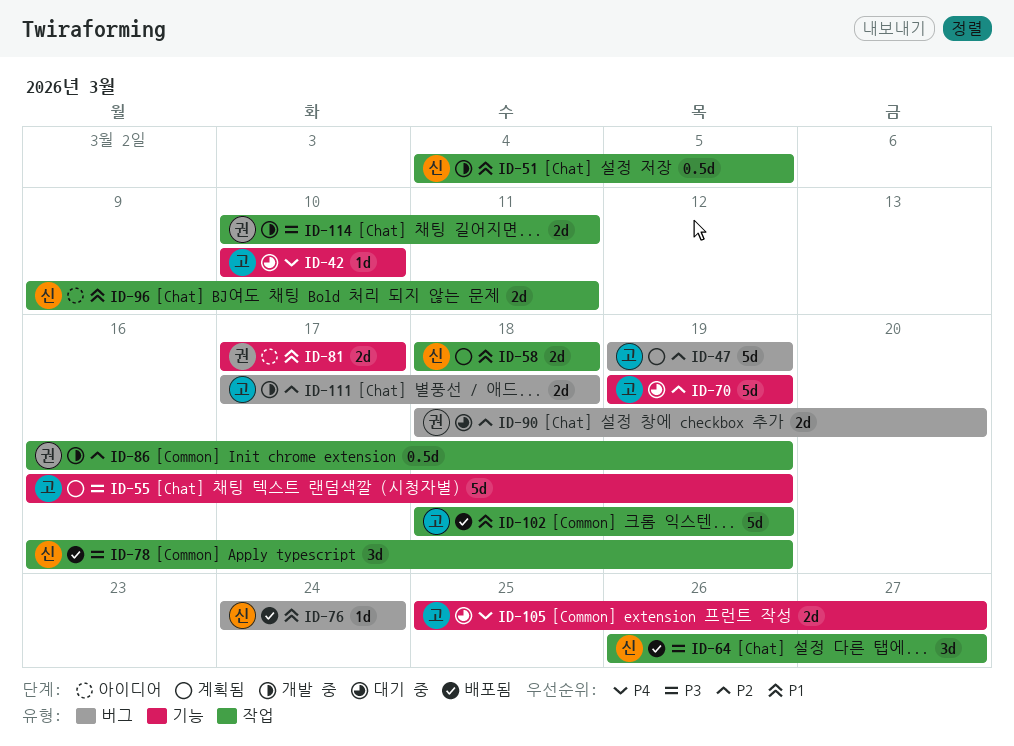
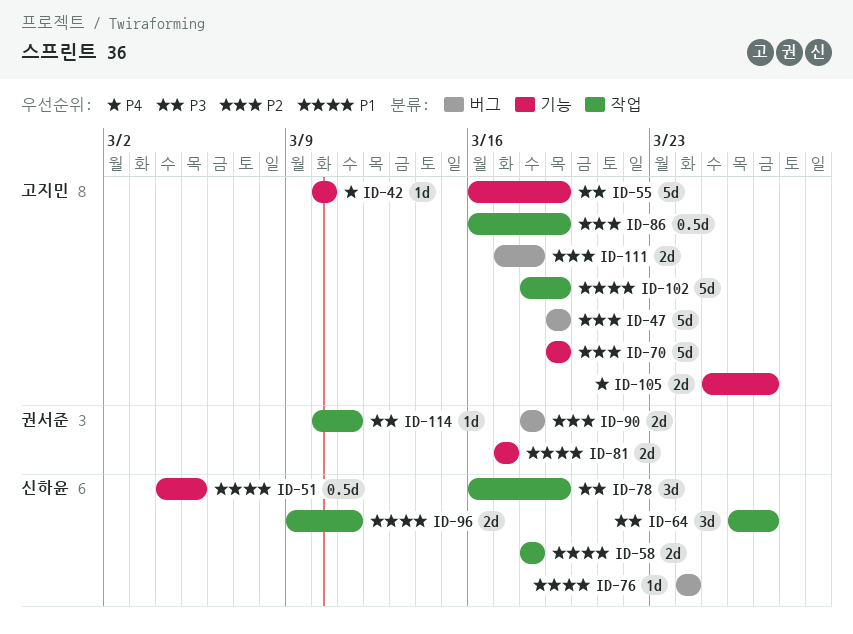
ID-51, label: 작업 -> 기능
ID-86, owner: 권서준 -> 고지민
ID-90, due: Mar 20 -> Mar 18
ID-114, estimate: 2d -> 1d

